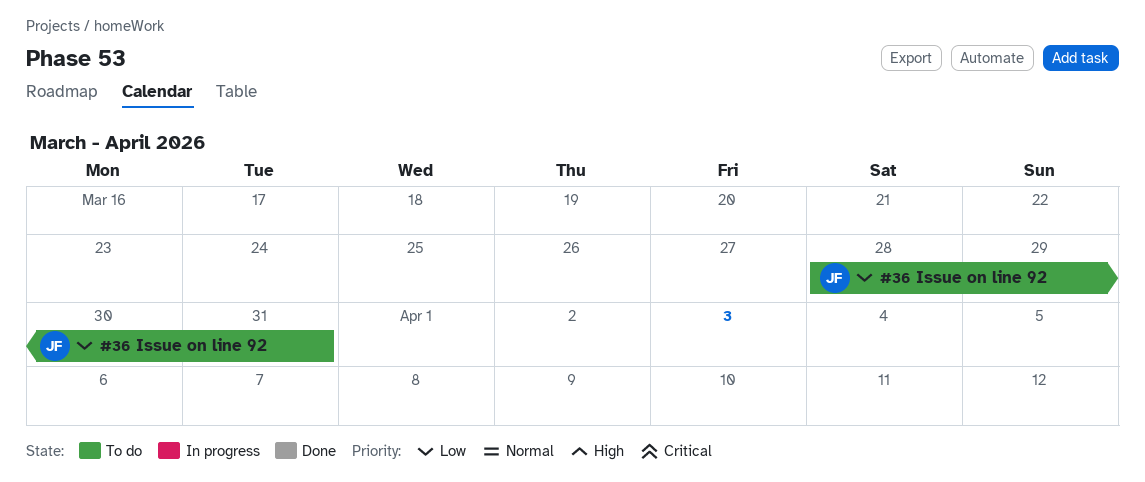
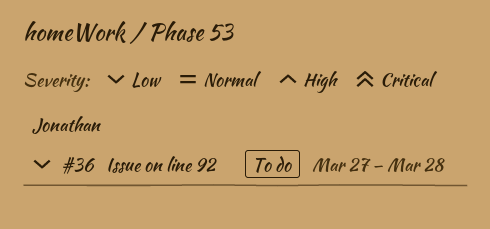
#36, start: Mar 28 -> Mar 27
#36, due: Mar 31 -> Mar 28

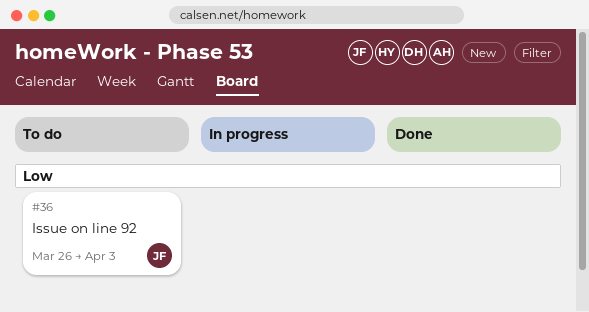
#36, start: Mar 27 -> Mar 26
#36, due: Mar 28 -> Apr 3

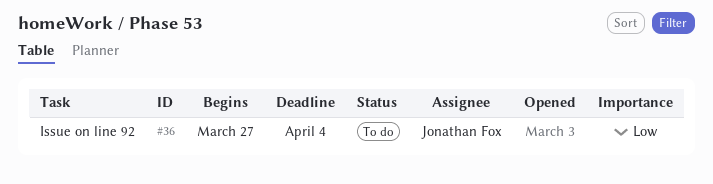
#36, start: Mar 26 -> Mar 27
#36, due: Apr 3 -> Apr 4

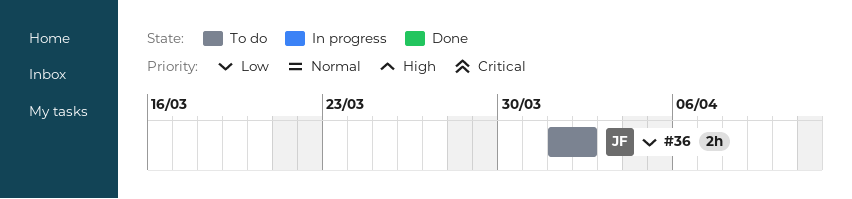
#36, start: Mar 27 -> Apr 1
#36, due: Apr 4 -> Apr 2

